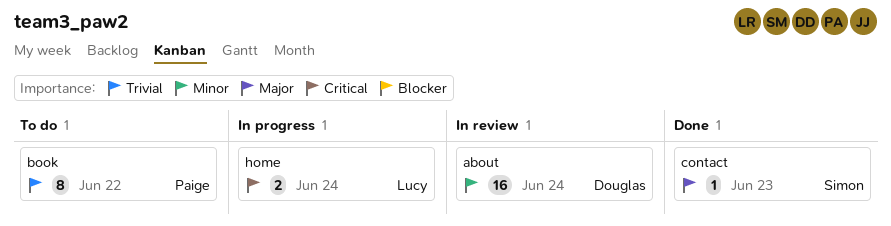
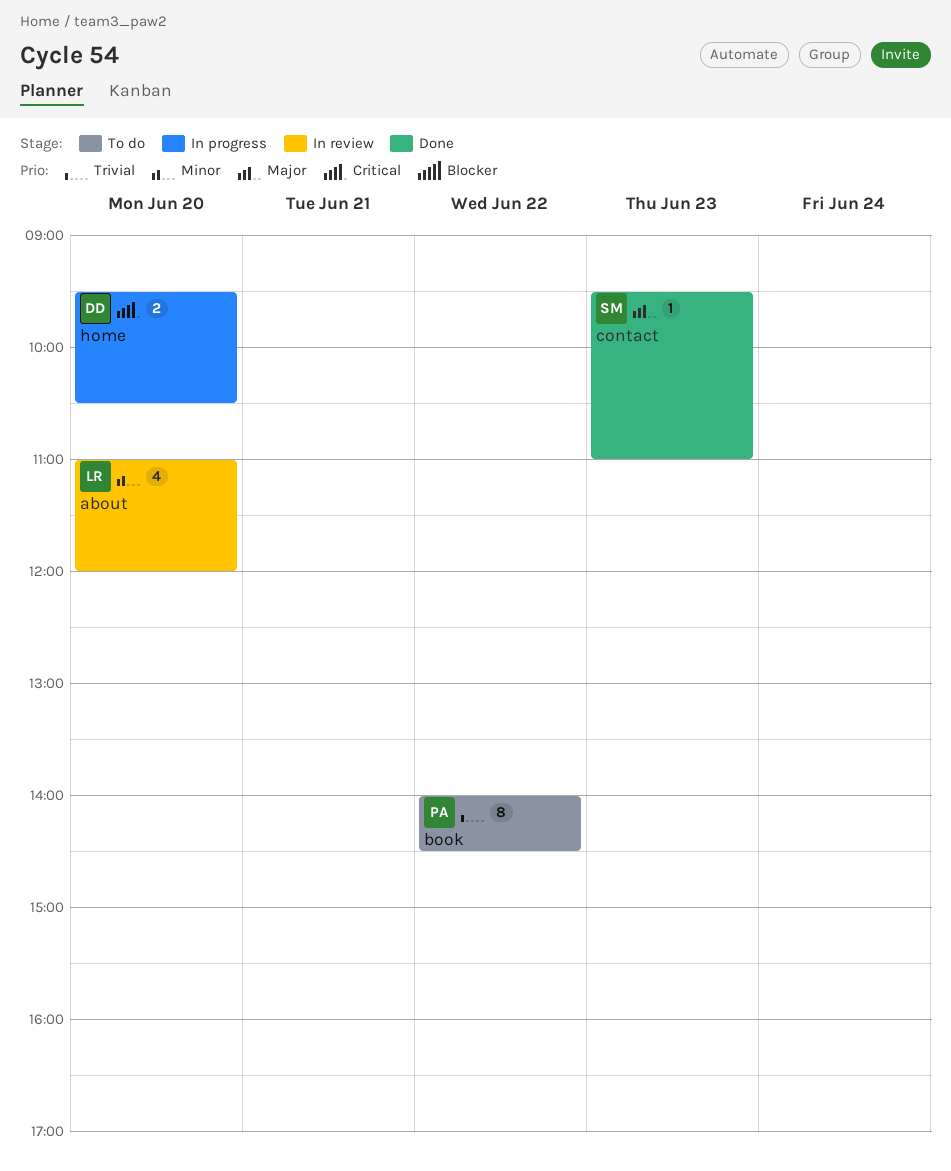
about, owner: Douglas -> Lucy
about, estimate: 16 -> 4
about, day: Jun 24 -> Jun 20
home, owner: Lucy -> Douglas
home, day: Jun 24 -> Jun 20

